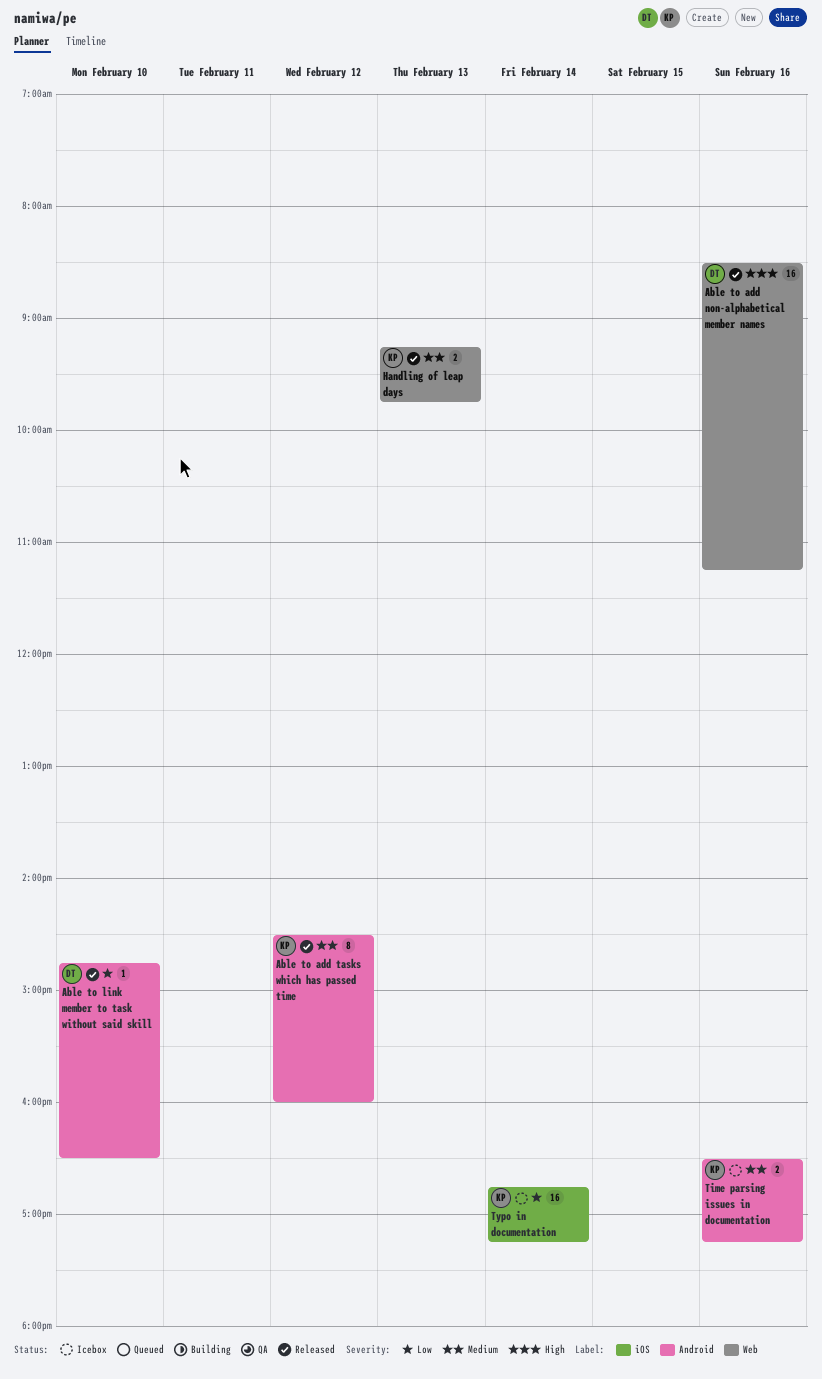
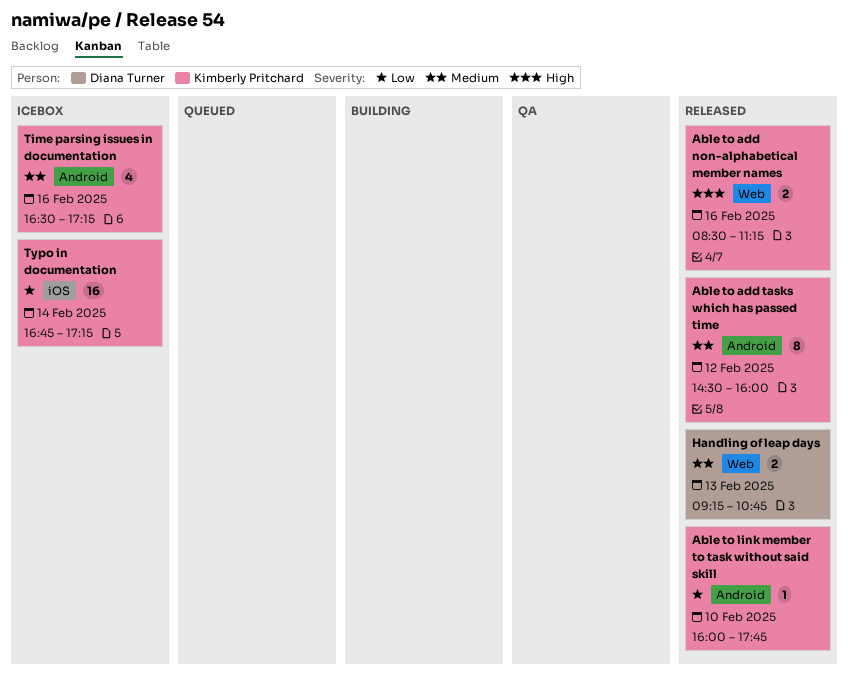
Able to add non-alphabetical member names, owner: Diana Turner -> Kimberly Pritchard
Able to add non-alphabetical member names, estimate: 16 -> 2
Able to link member to task without said skill, owner: Diana Turner -> Kimberly Pritchard
Able to link member to task without said skill, begins: 14:45 -> 16:00
Able to link member to task without said skill, ends: 16:30 -> 17:45
Handling of leap days, owner: Kimberly Pritchard -> Diana Turner
Handling of leap days, ends: 09:45 -> 10:45
Time parsing issues in documentation, estimate: 2 -> 4

